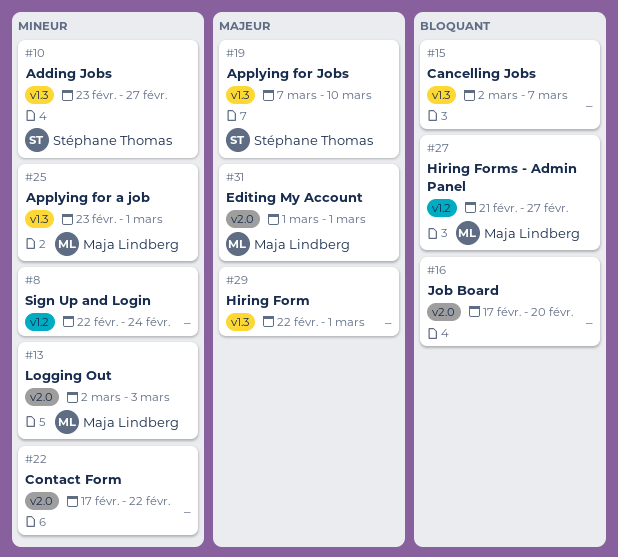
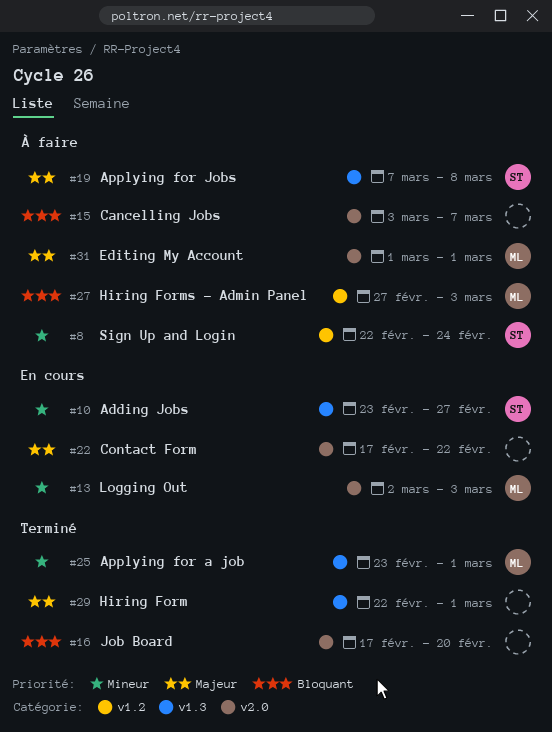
#8, owner: none -> Stéphane Thomas
#15, label: v1.3 -> v2.0
#15, start: Mar 2 -> Mar 3
#19, due: Mar 10 -> Mar 8
#22, priority: Mineur -> Majeur
#27, start: Feb 21 -> Feb 27
#27, due: Feb 27 -> Mar 3

